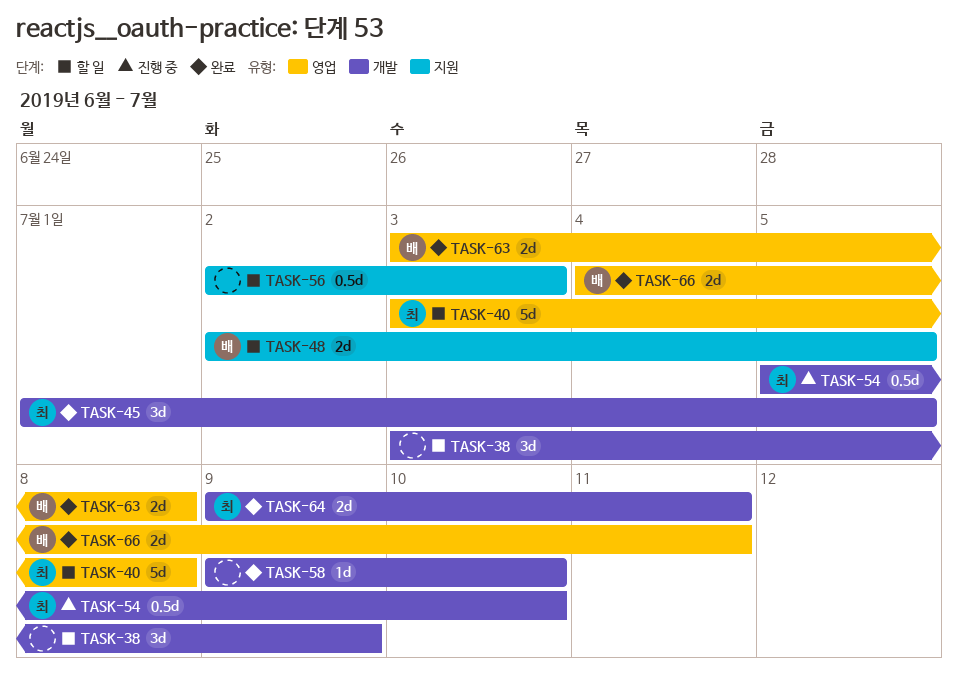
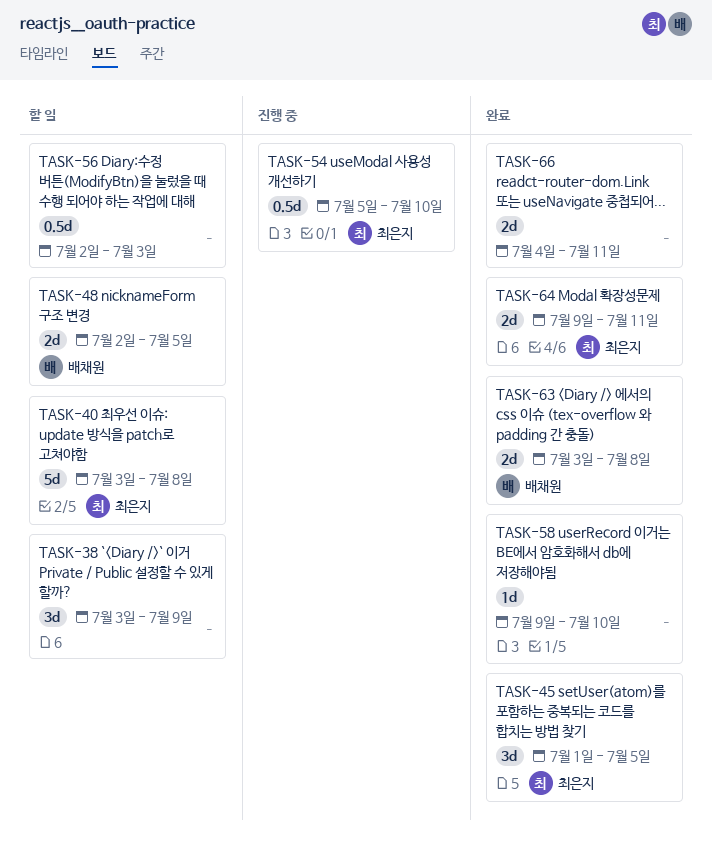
TASK-66, owner: 배채원 -> none

